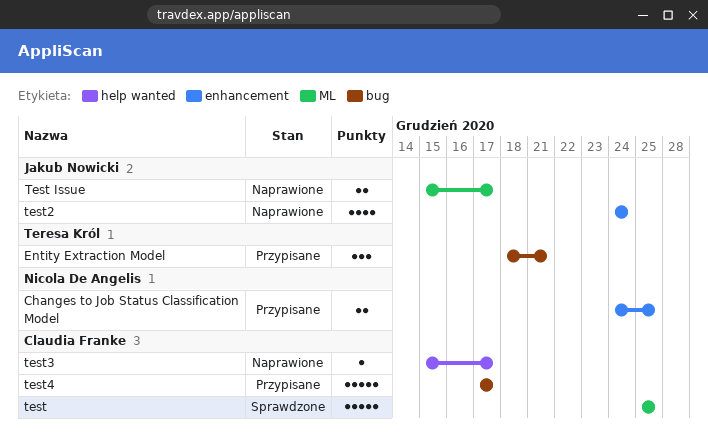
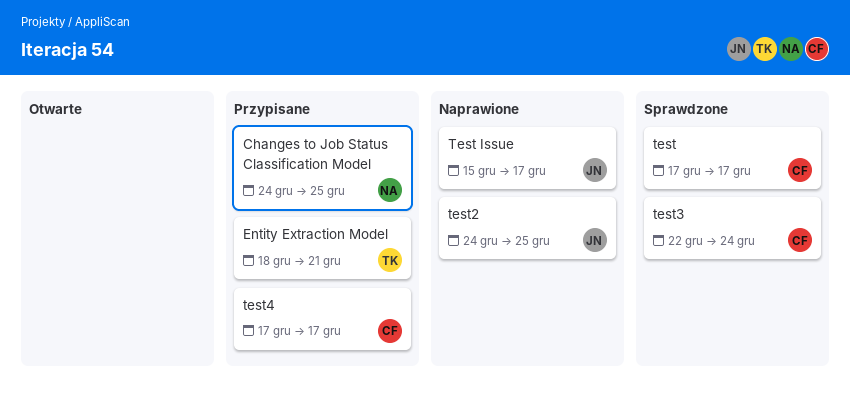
test, start: Dec 25 -> Dec 17
test, due: Dec 25 -> Dec 17
test2, due: Dec 24 -> Dec 25
test3, status: Naprawione -> Sprawdzone
test3, start: Dec 15 -> Dec 22
test3, due: Dec 17 -> Dec 24

